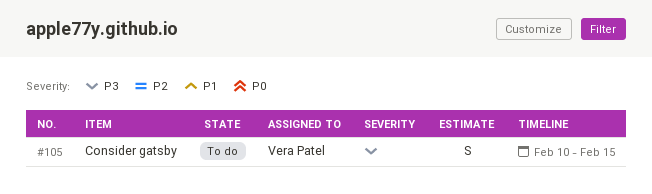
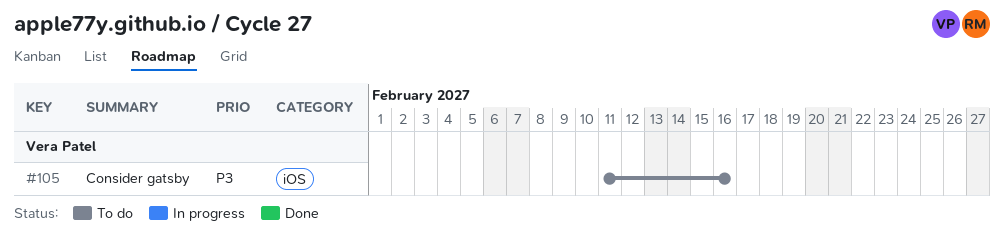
#105, start: Feb 10 -> Feb 11
#105, due: Feb 15 -> Feb 16

